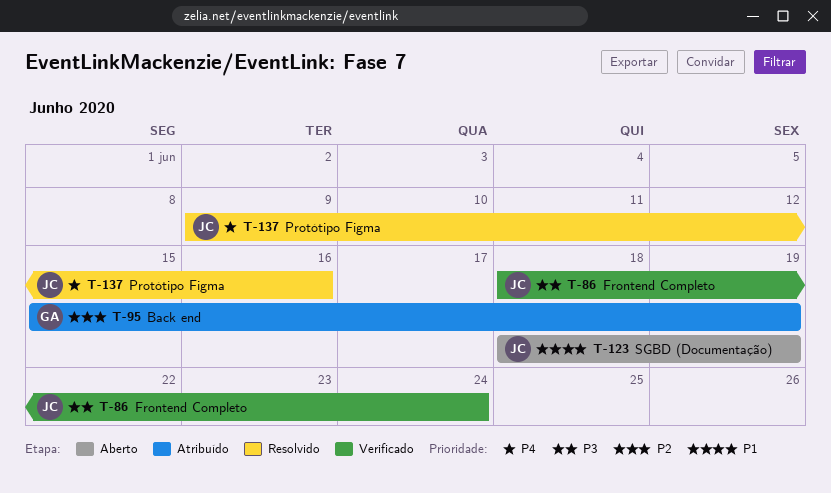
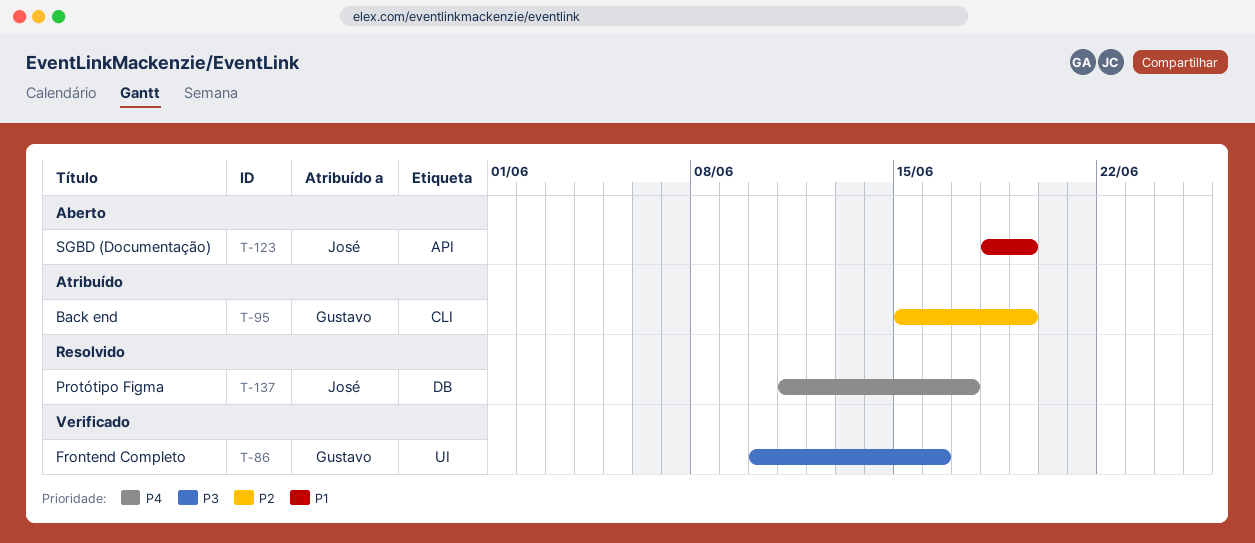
T-86, owner: José -> Gustavo
T-86, start: Jun 18 -> Jun 10
T-86, due: Jun 24 -> Jun 16
T-137, start: Jun 9 -> Jun 11
T-137, due: Jun 16 -> Jun 17

